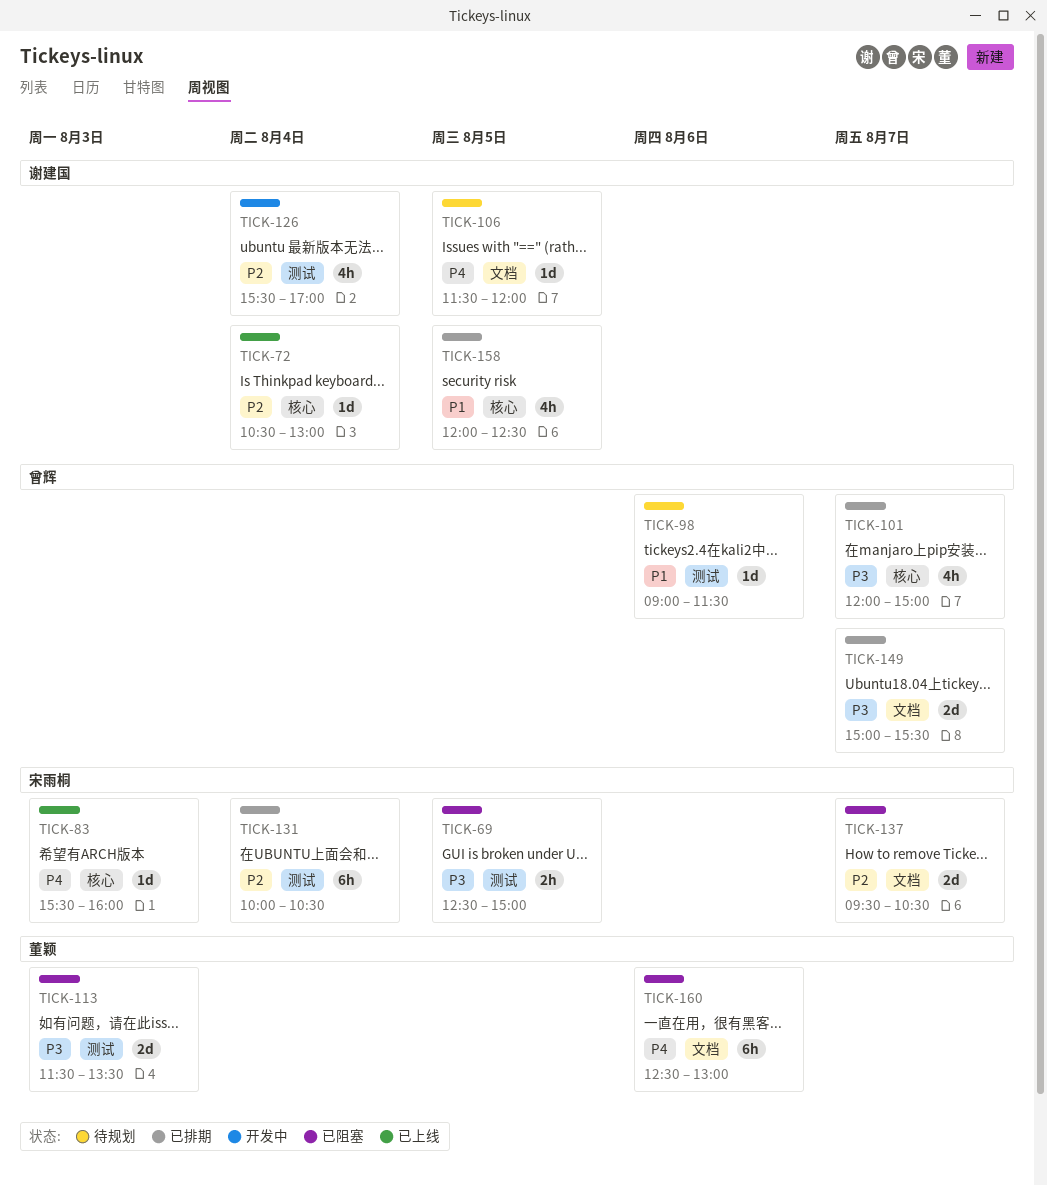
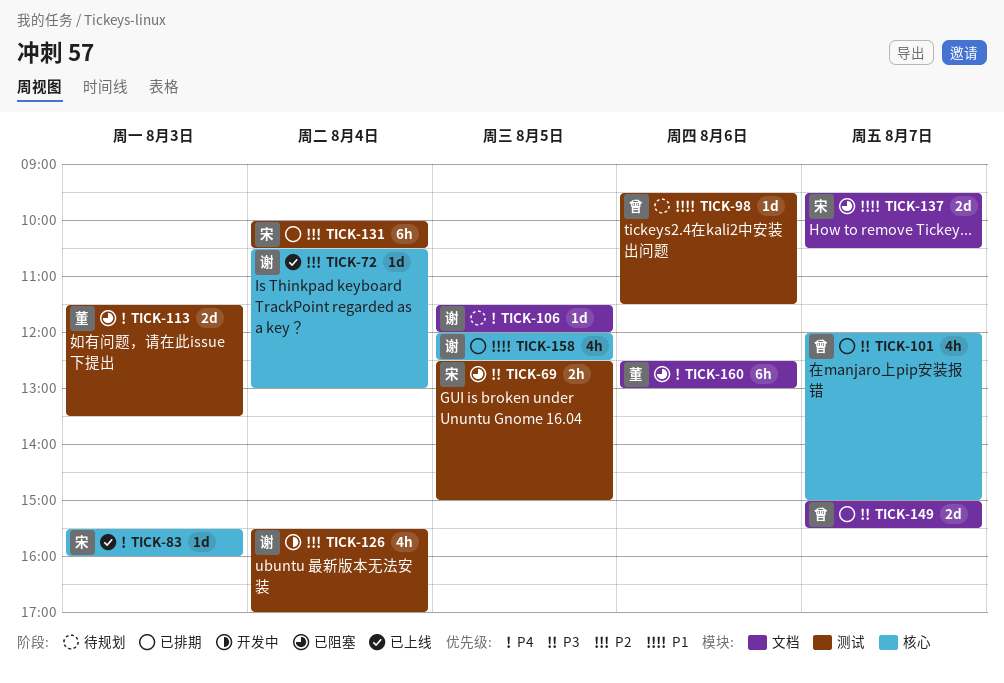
TICK-98, begins: 09:00 -> 09:30
TICK-113, priority: P3 -> P4
TICK-137, priority: P2 -> P1

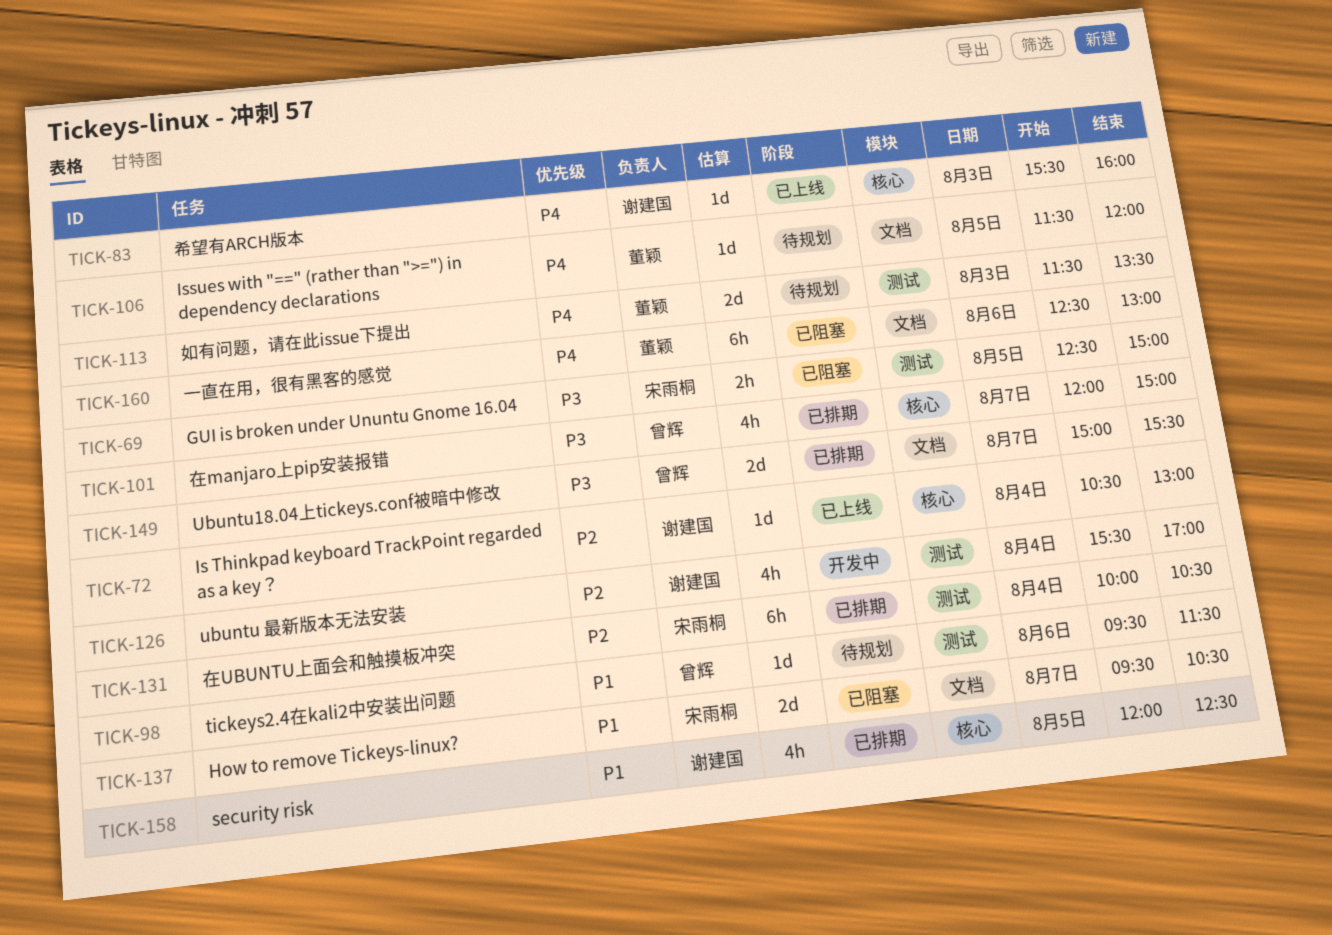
TICK-83, owner: 宋雨桐 -> 谢建国
TICK-106, owner: 谢建国 -> 董颖
TICK-113, status: 已阻塞 -> 待规划

